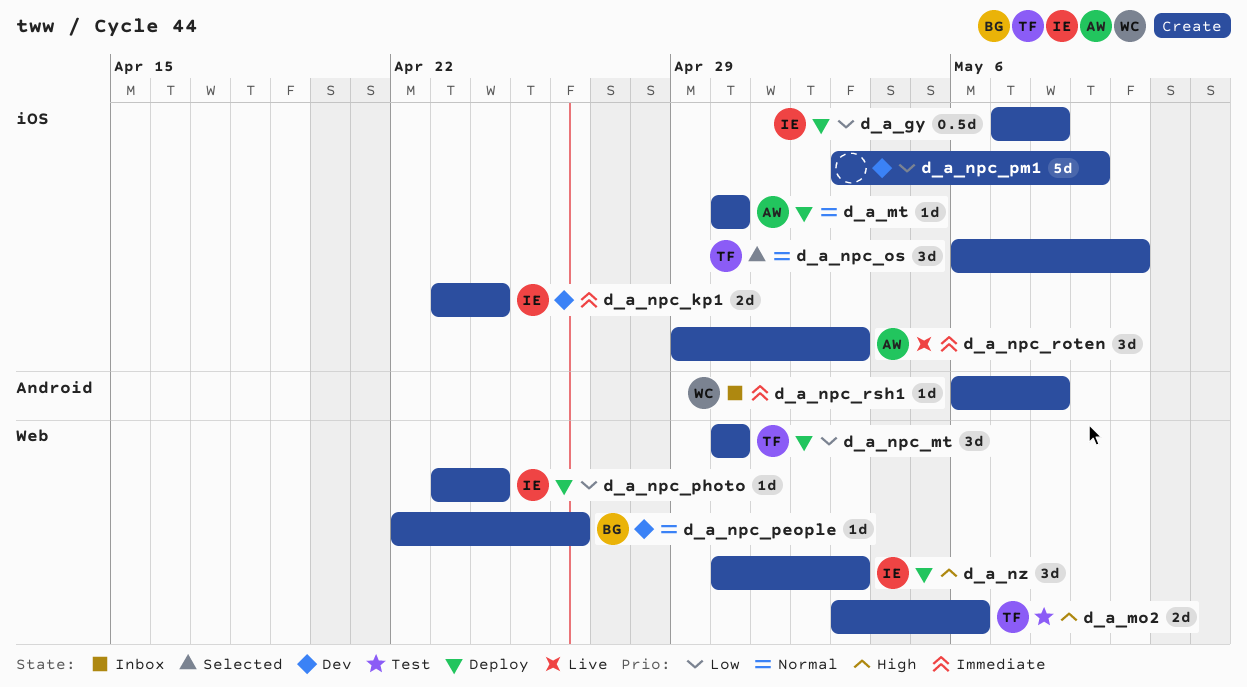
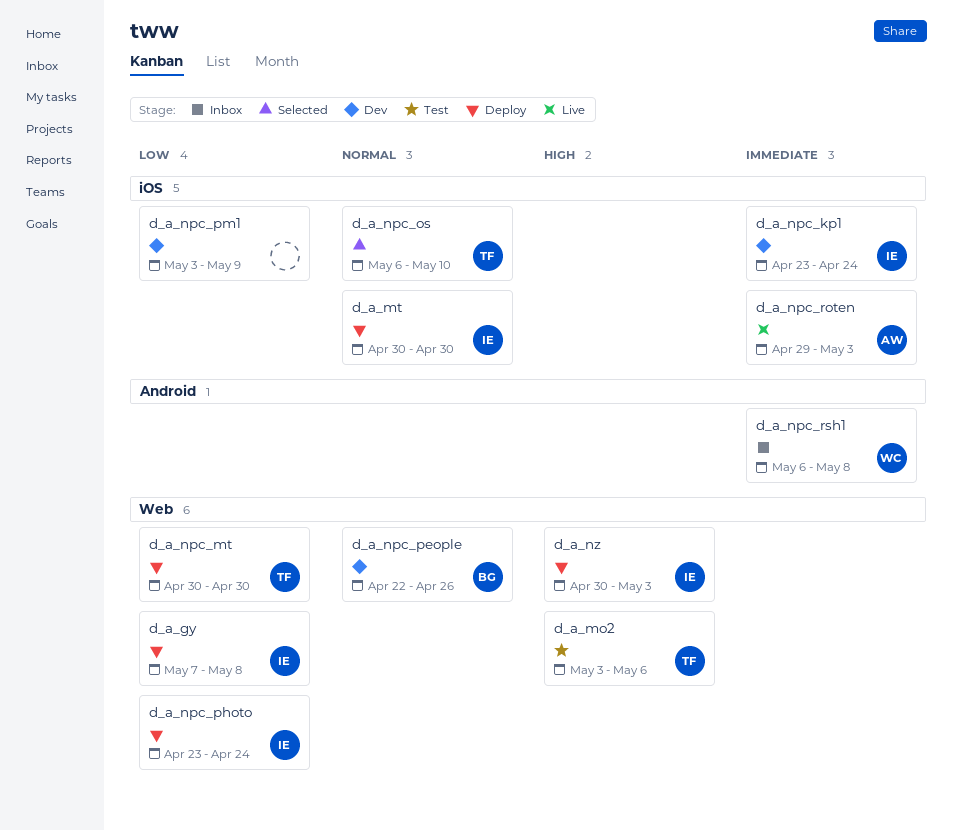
d_a_gy, label: iOS -> Web
d_a_mt, owner: AW -> IE

